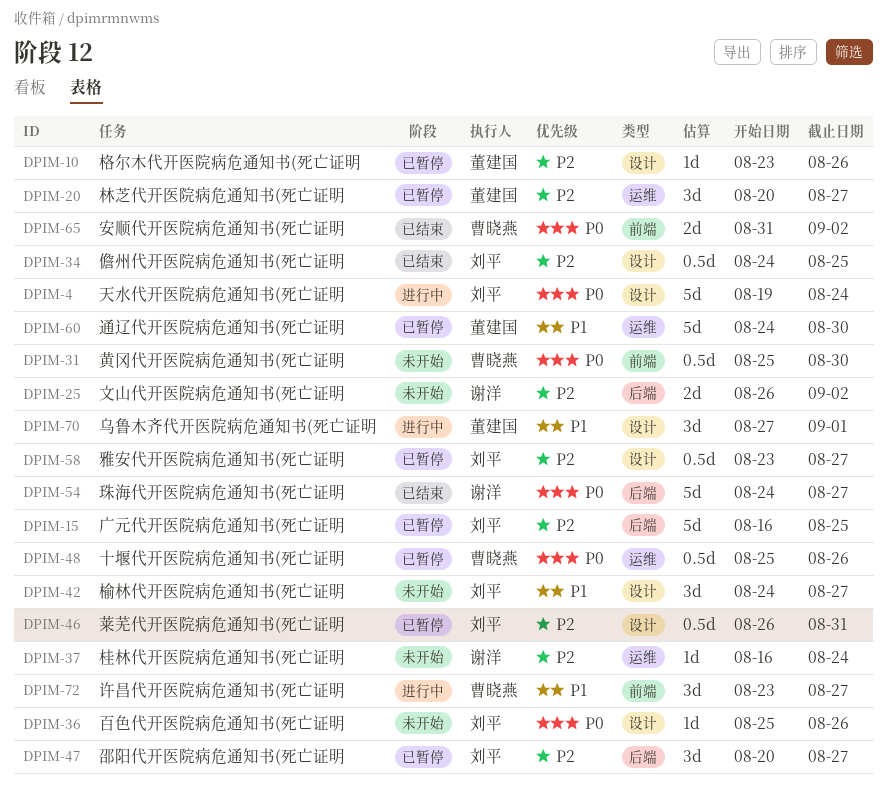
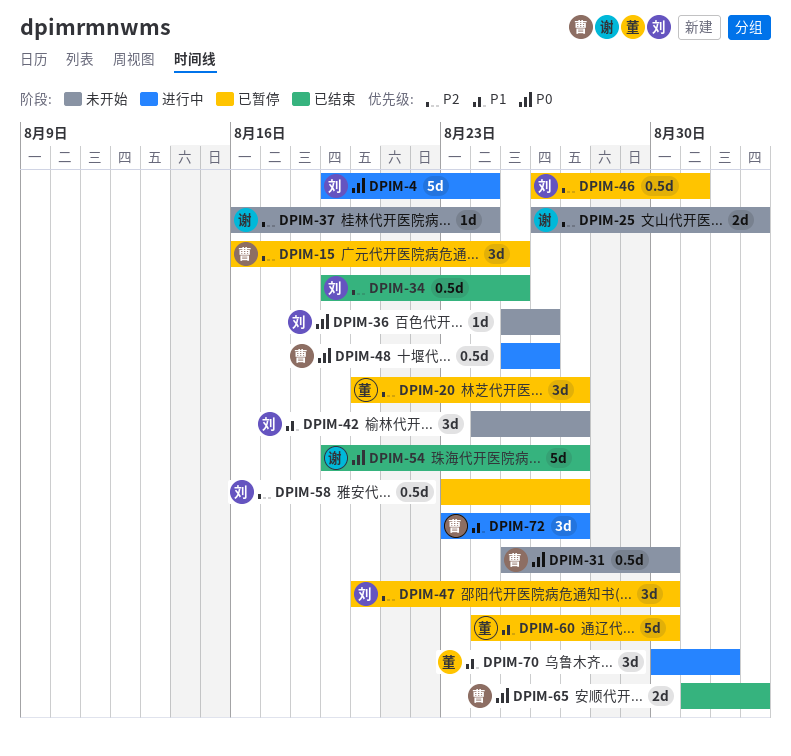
DPIM-10: present -> none
DPIM-15, owner: 刘平 -> 曹晓燕
DPIM-15, estimate: 5d -> 3d
DPIM-34, start: Aug 24 -> Aug 19
DPIM-47, due: Aug 27 -> Aug 30
DPIM-48, status: 已暂停 -> 进行中
DPIM-54, start: Aug 24 -> Aug 19
DPIM-70, start: Aug 27 -> Aug 30

